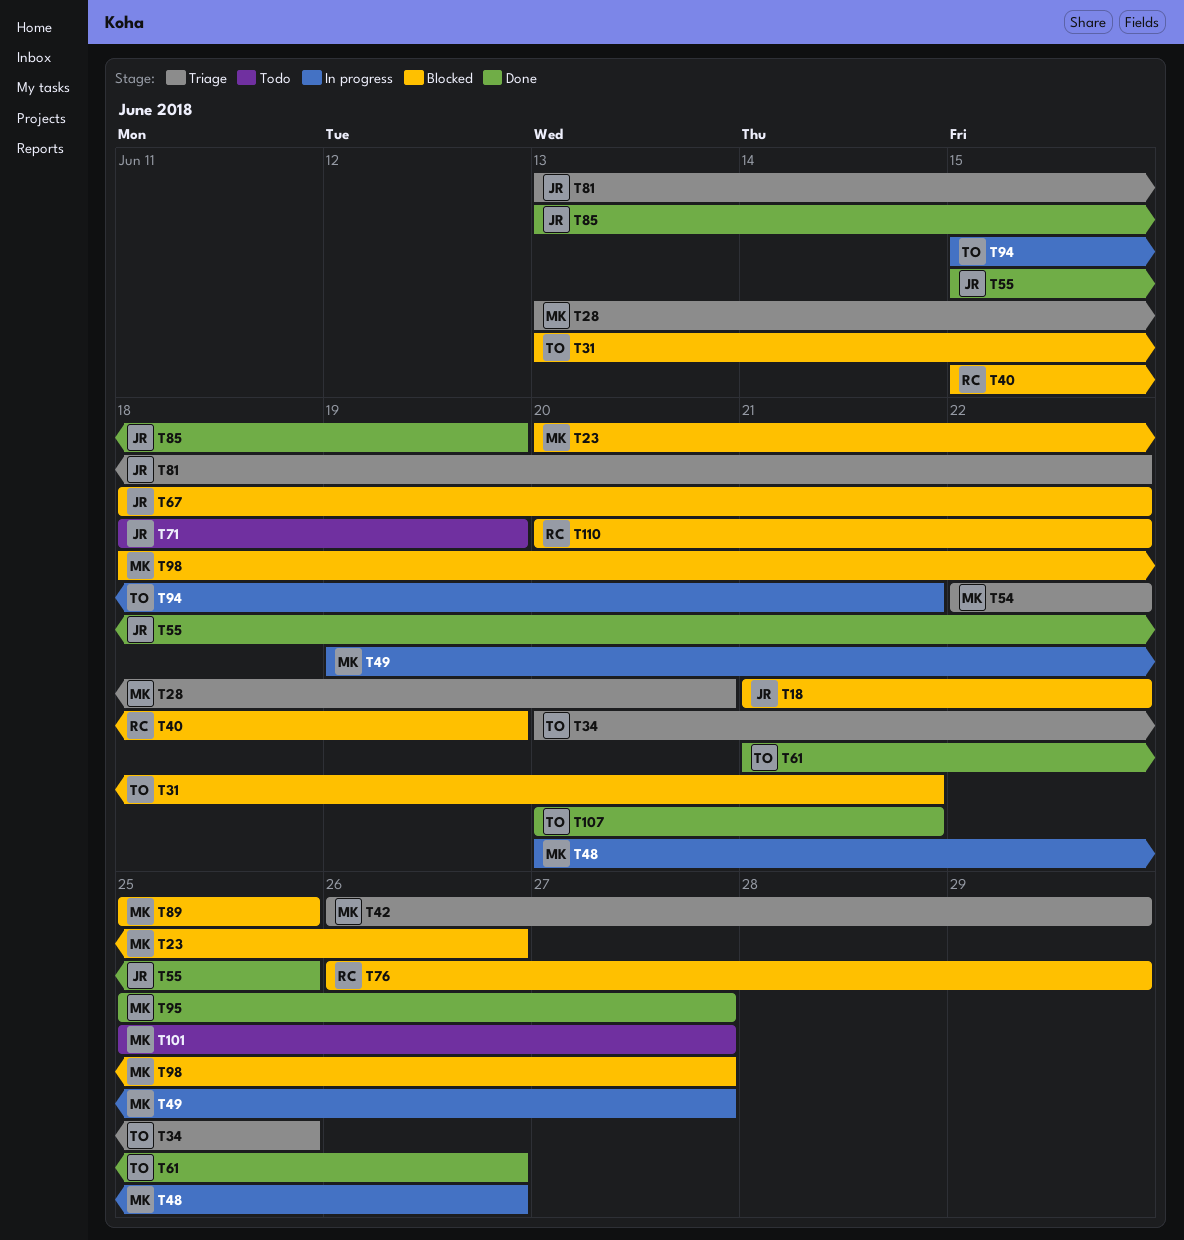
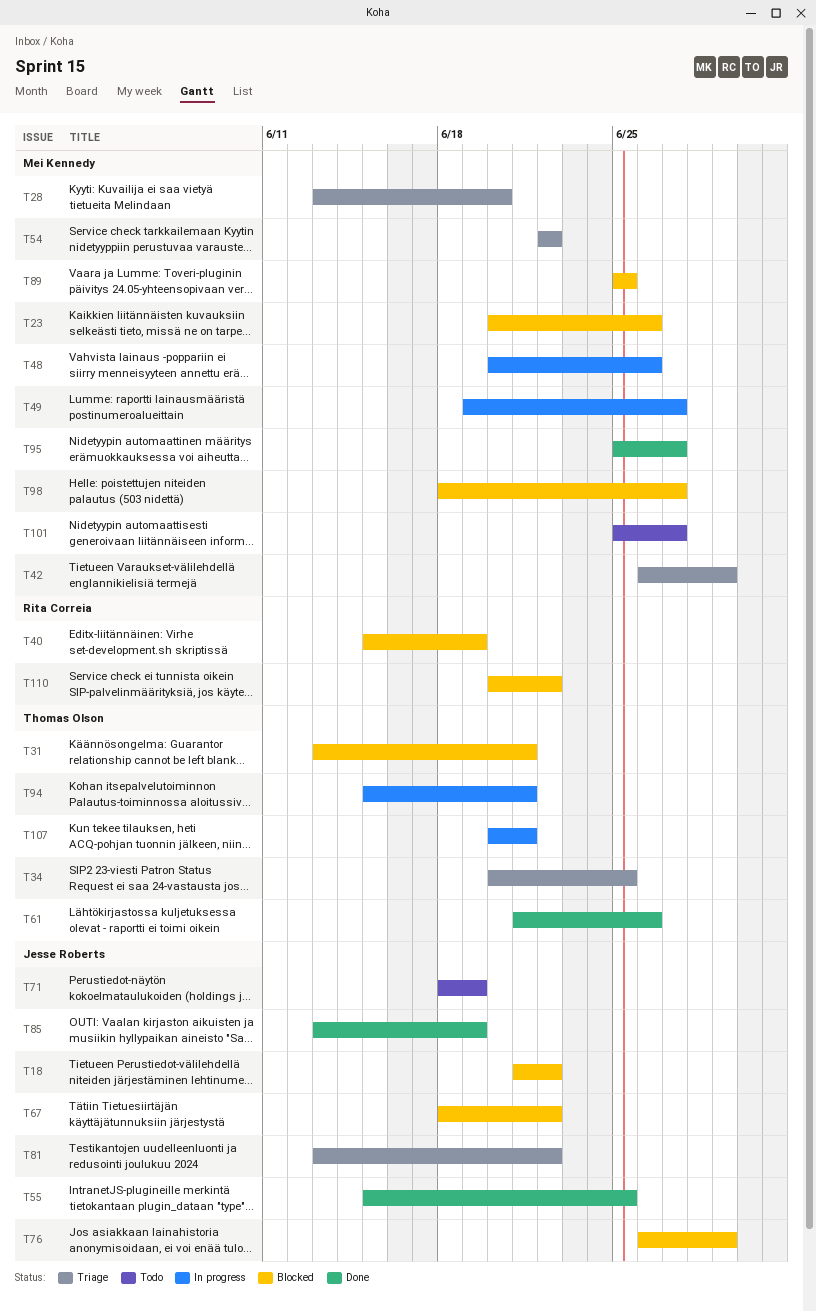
T76, owner: Rita Correia -> Jesse Roberts
T107, status: Done -> In progress

